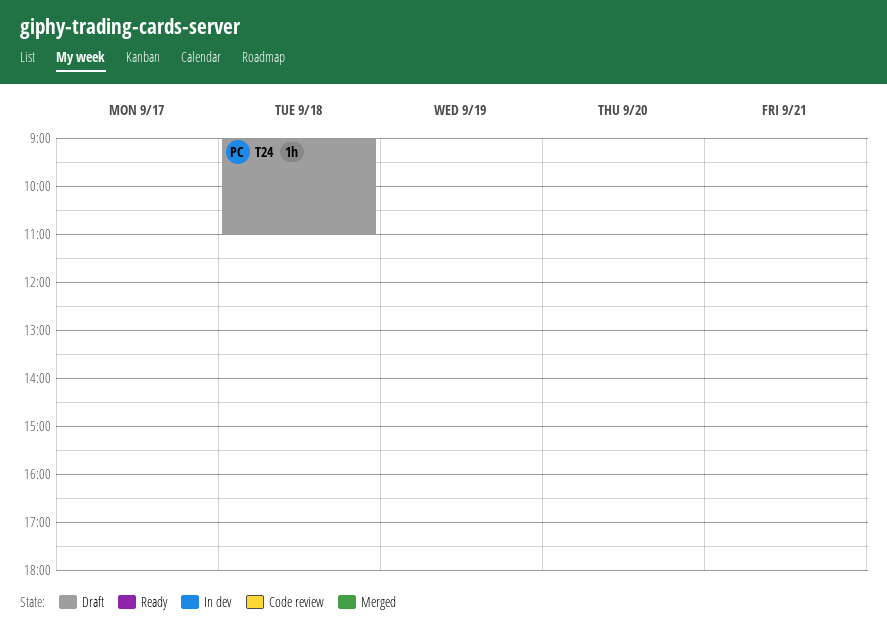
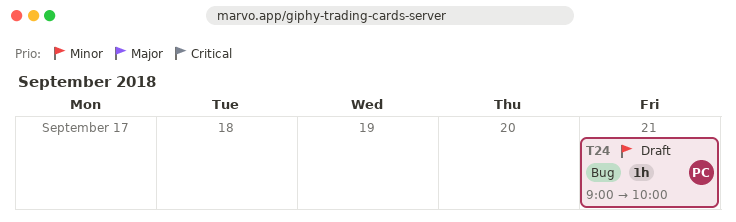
T24, day: Sep 18 -> Sep 21
T24, ends: 11:00 -> 10:00

